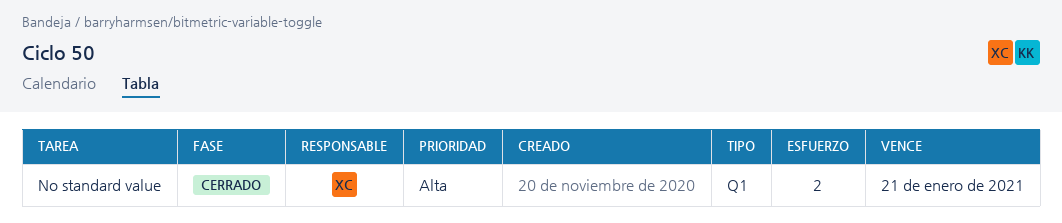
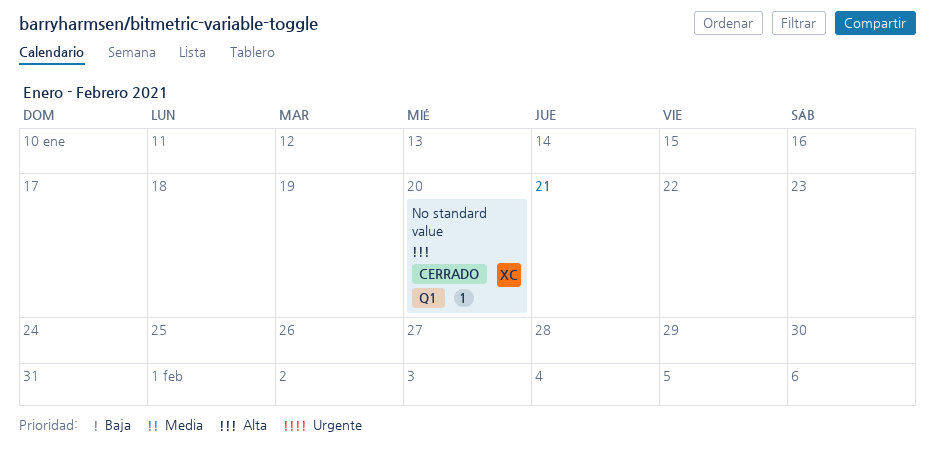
No standard value, estimate: 2 -> 1
No standard value, due: Jan 21 -> Jan 20

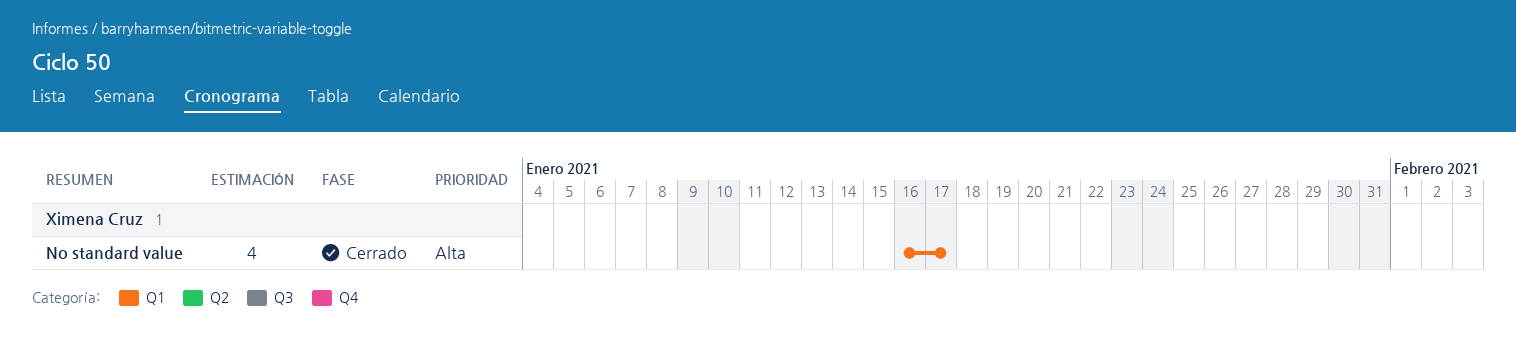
No standard value, estimate: 1 -> 4
No standard value, due: Jan 20 -> Jan 17

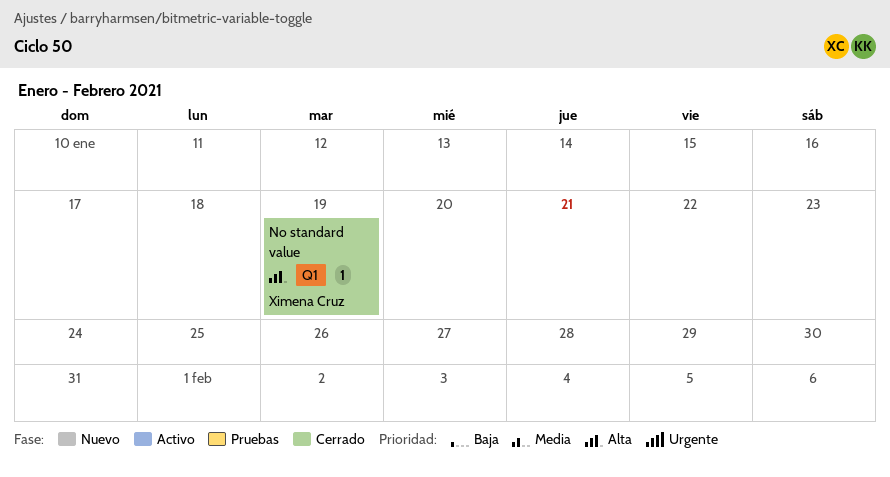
No standard value, estimate: 4 -> 1
No standard value, due: Jan 17 -> Jan 19

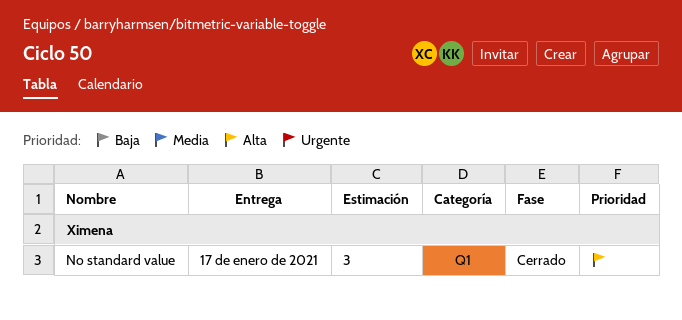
No standard value, estimate: 1 -> 3
No standard value, due: Jan 19 -> Jan 17

